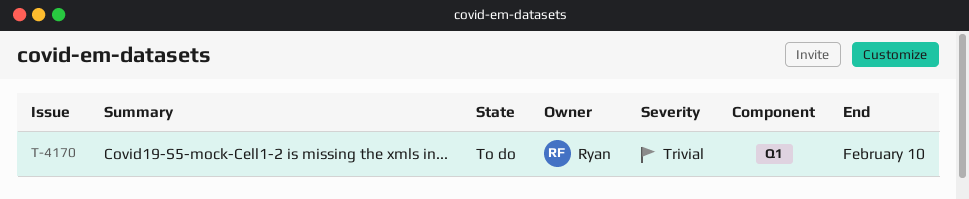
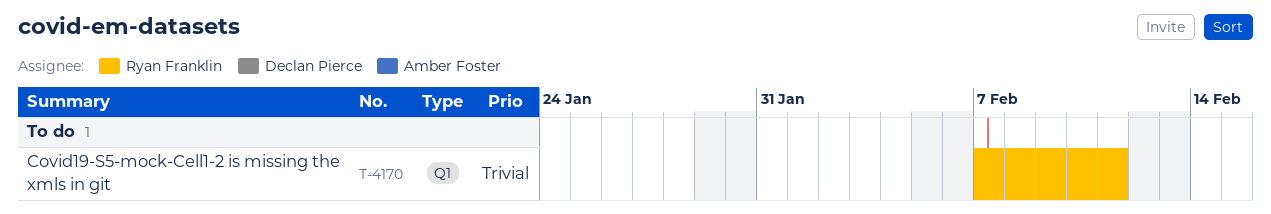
T-4170, due: Feb 10 -> Feb 11

